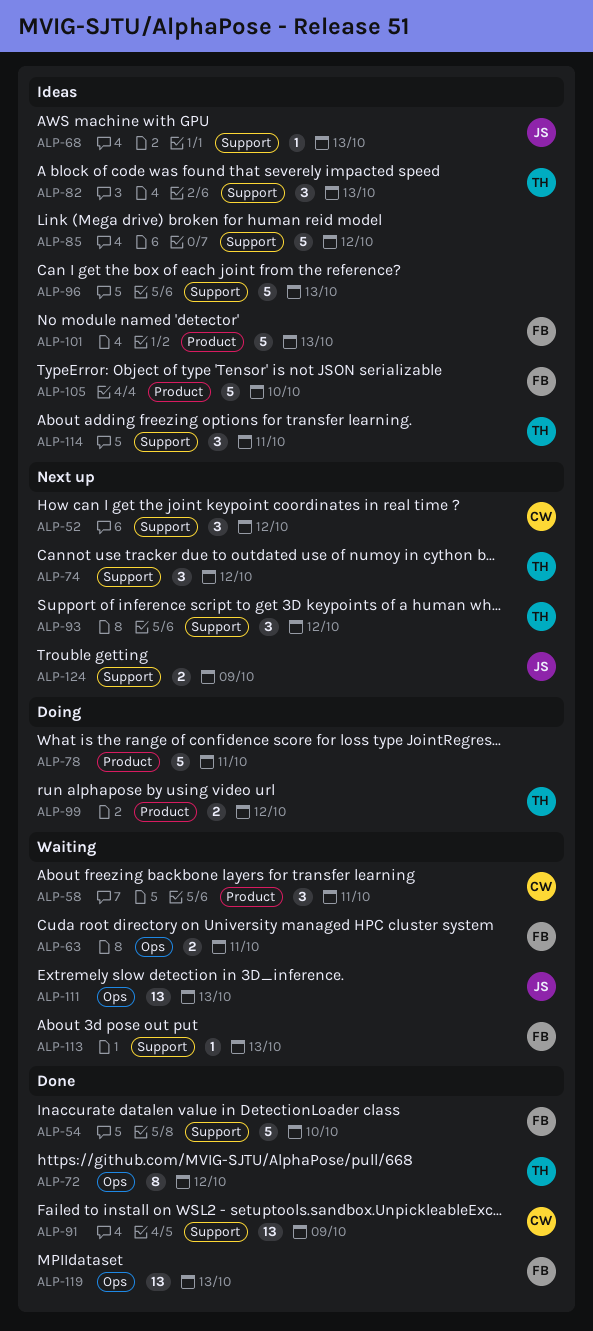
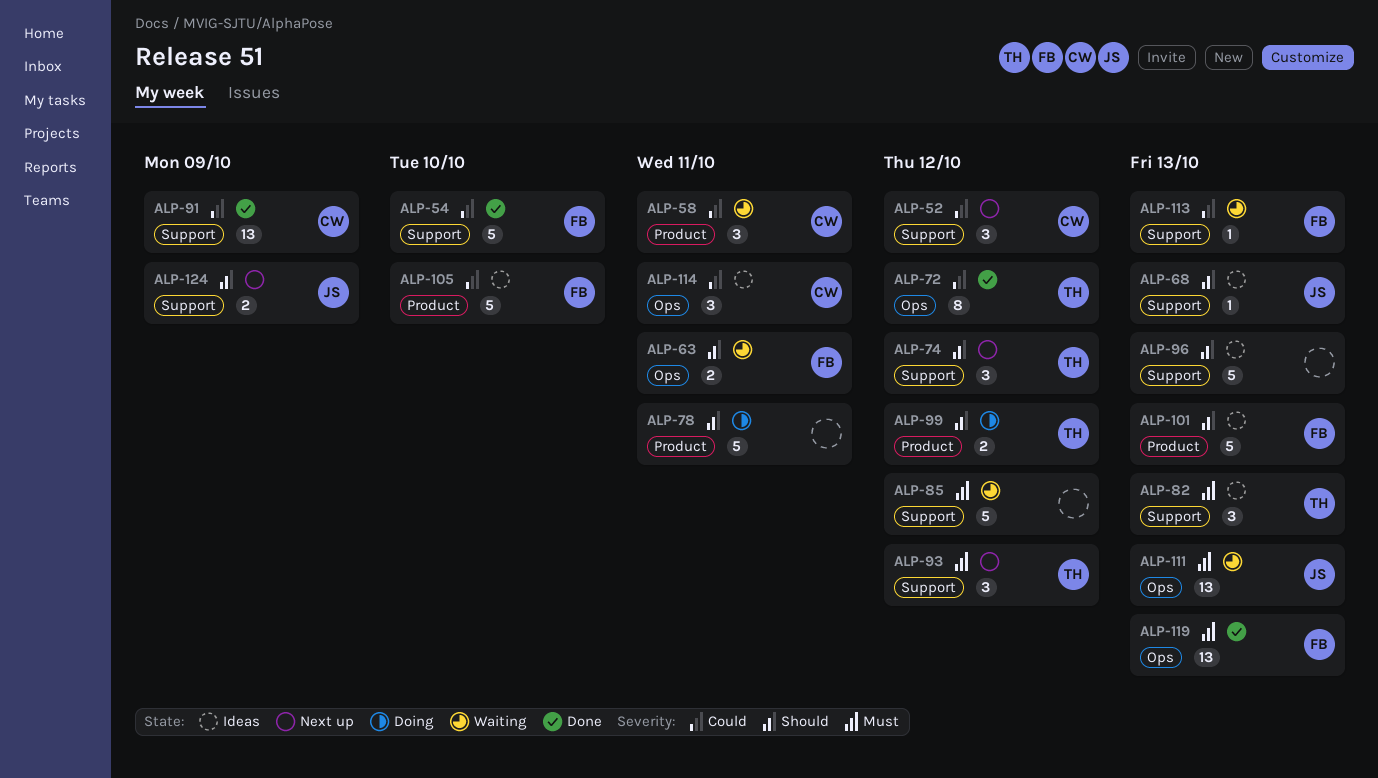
ALP-85, status: Ideas -> Waiting
ALP-114, owner: TH -> CW
ALP-114, label: Support -> Ops

